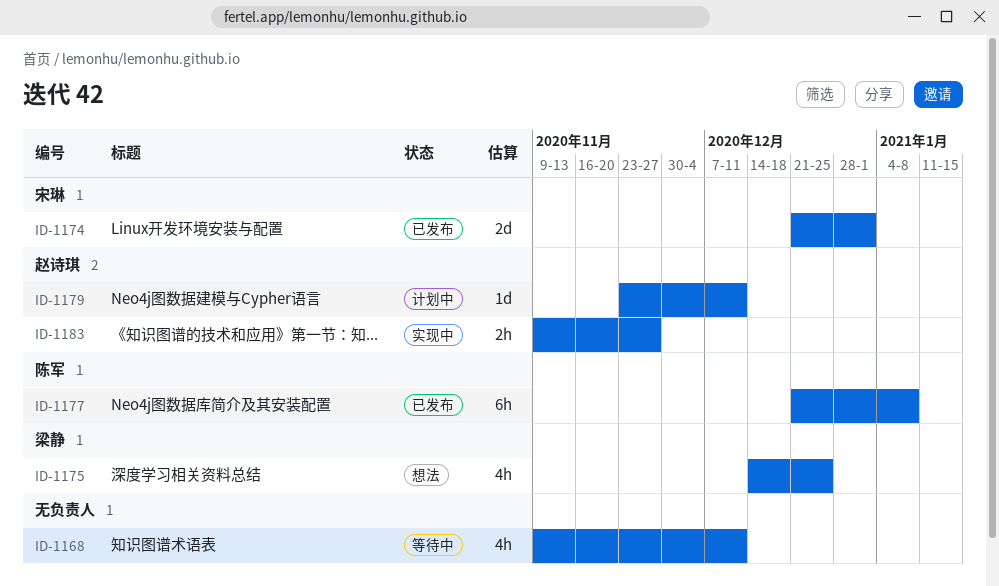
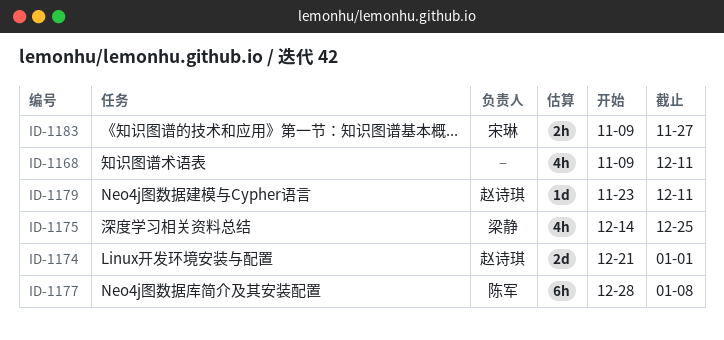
ID-1174, owner: 宋琳 -> 赵诗琪
ID-1177, start: Dec 21 -> Dec 28
ID-1183, owner: 赵诗琪 -> 宋琳

